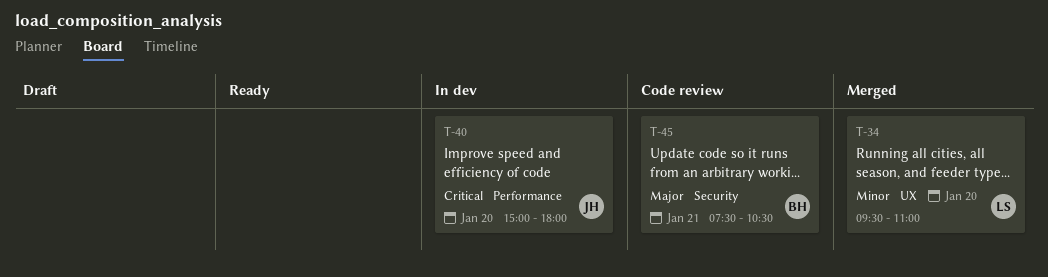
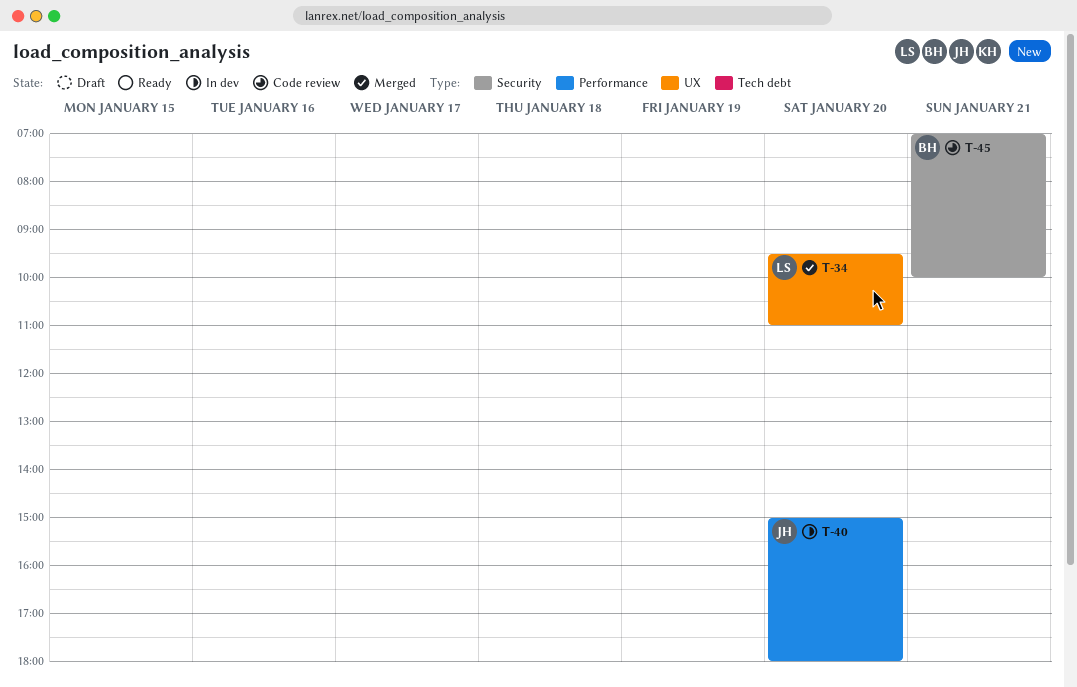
T-45, begins: 07:30 -> 07:00
T-45, ends: 10:30 -> 10:00

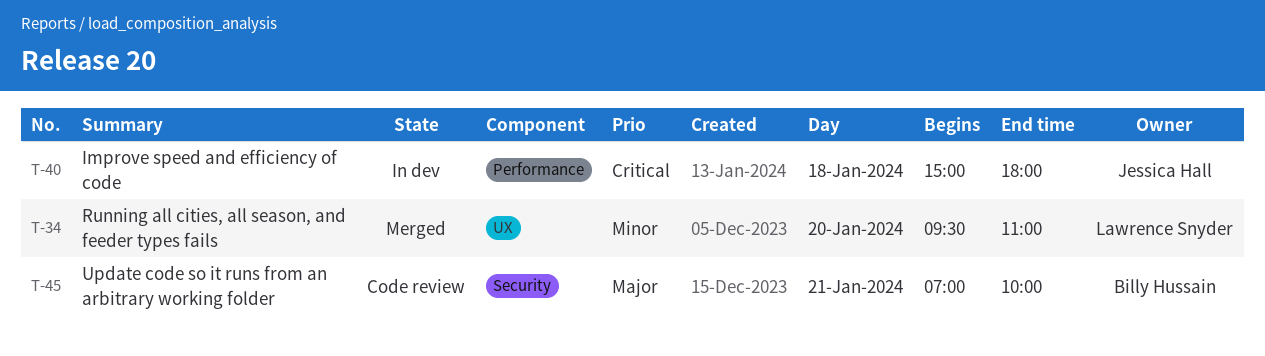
T-40, day: Jan 20 -> Jan 18

